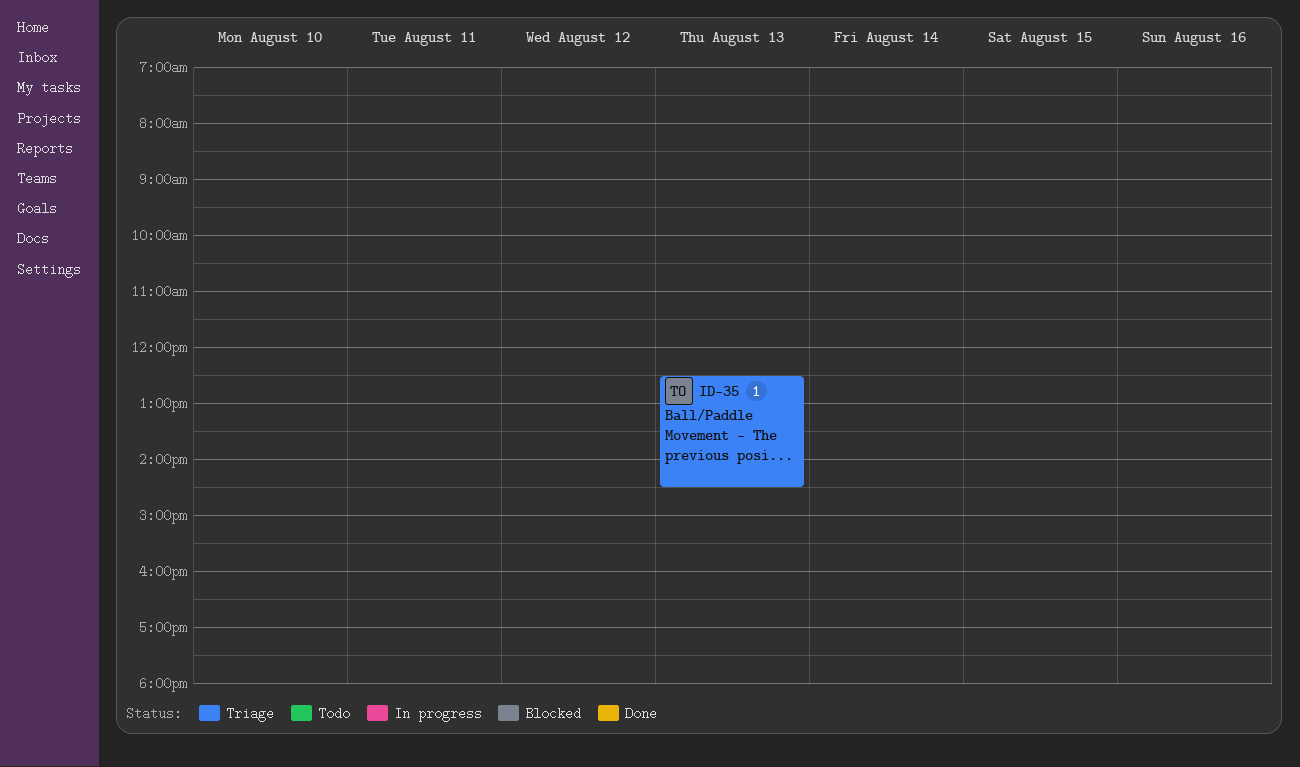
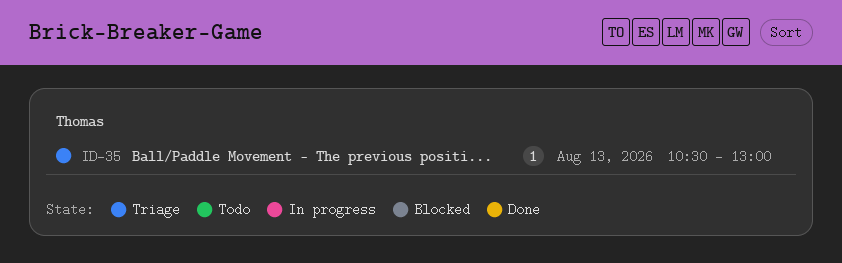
ID-35, begins: 12:30 -> 10:30
ID-35, ends: 14:30 -> 13:00

